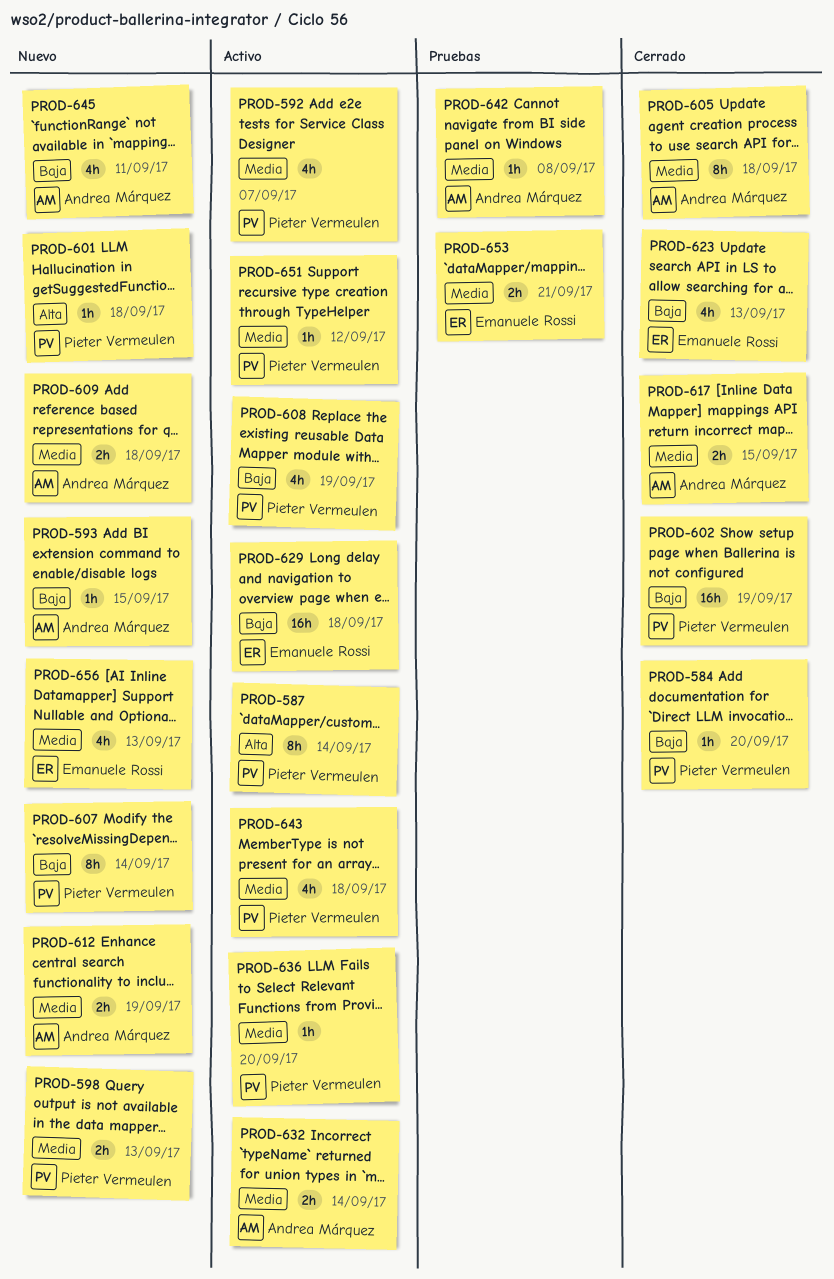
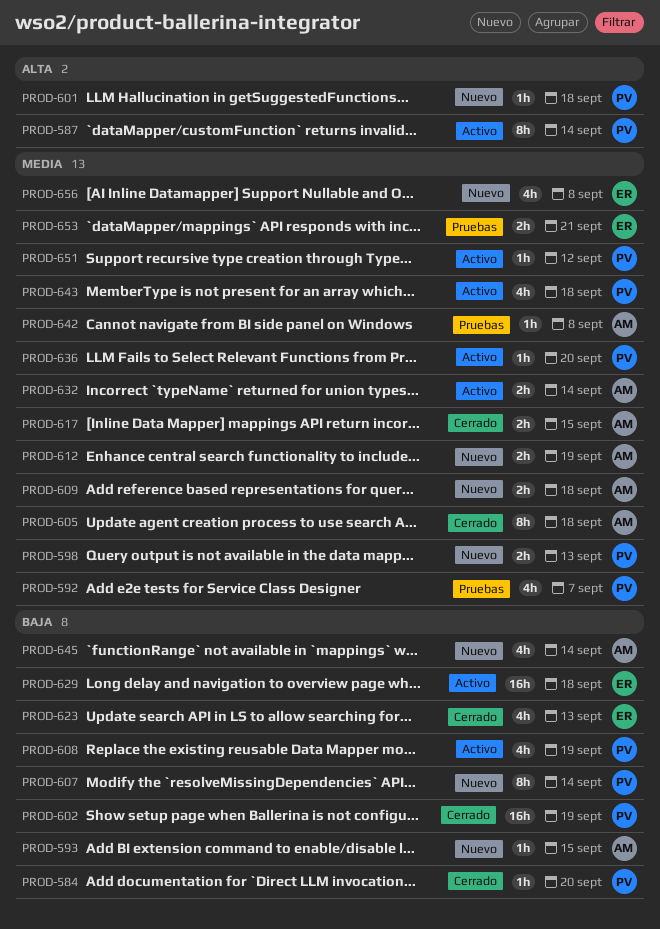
PROD-592, status: Activo -> Pruebas
PROD-645, due: Sep 11 -> Sep 14
PROD-656, due: Sep 13 -> Sep 8

